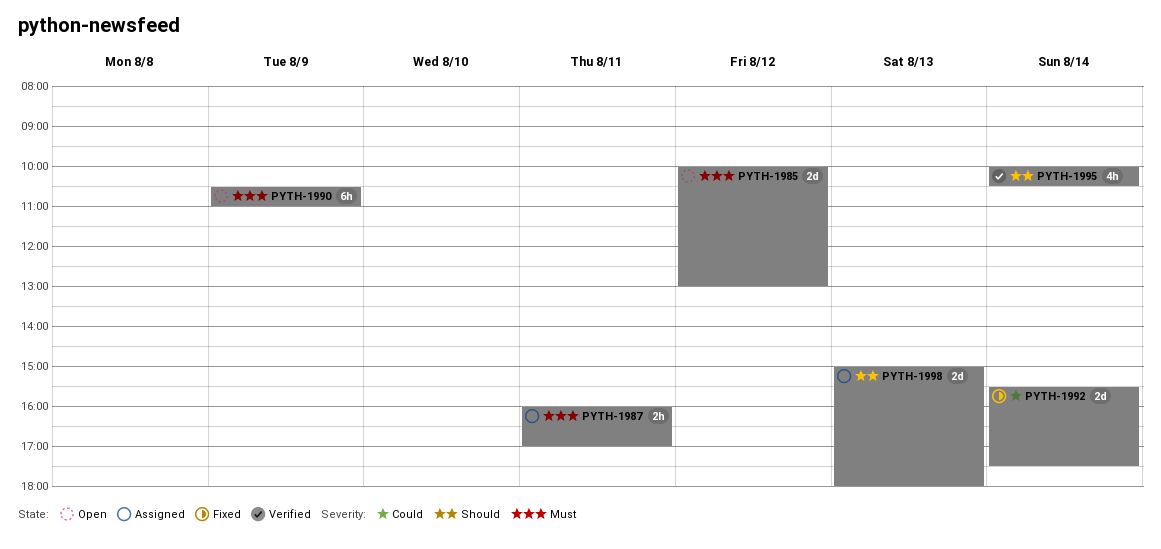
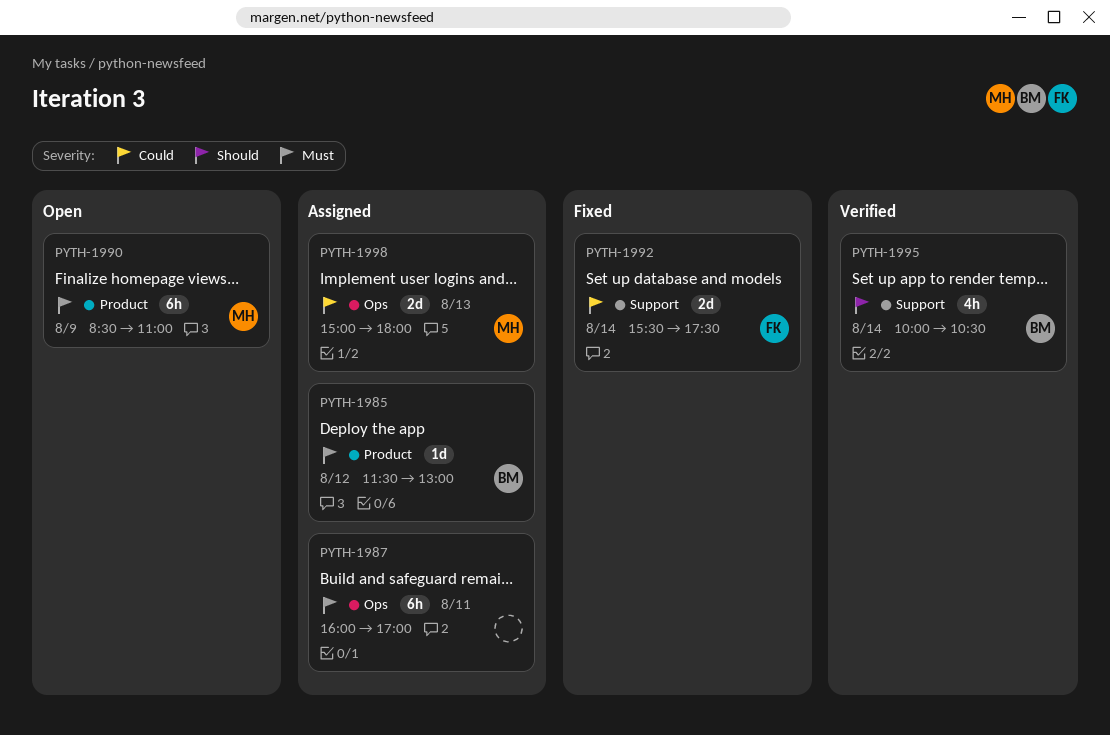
PYTH-1985, status: Open -> Assigned
PYTH-1985, estimate: 2d -> 1d
PYTH-1985, begins: 10:00 -> 11:30
PYTH-1987, estimate: 2h -> 6h
PYTH-1990, begins: 10:30 -> 08:30
PYTH-1998, priority: Should -> Could

